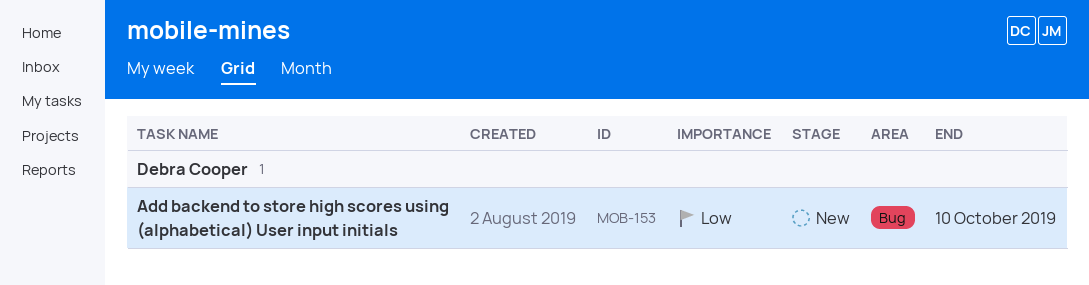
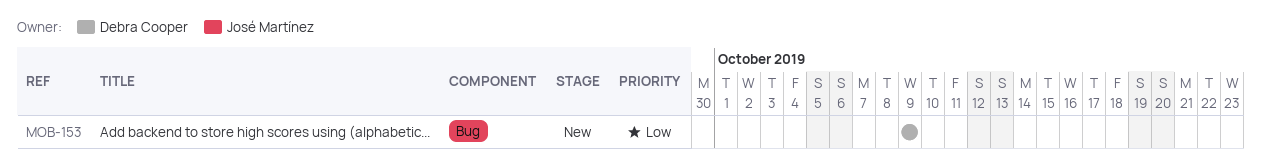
MOB-153, due: Oct 10 -> Oct 9

